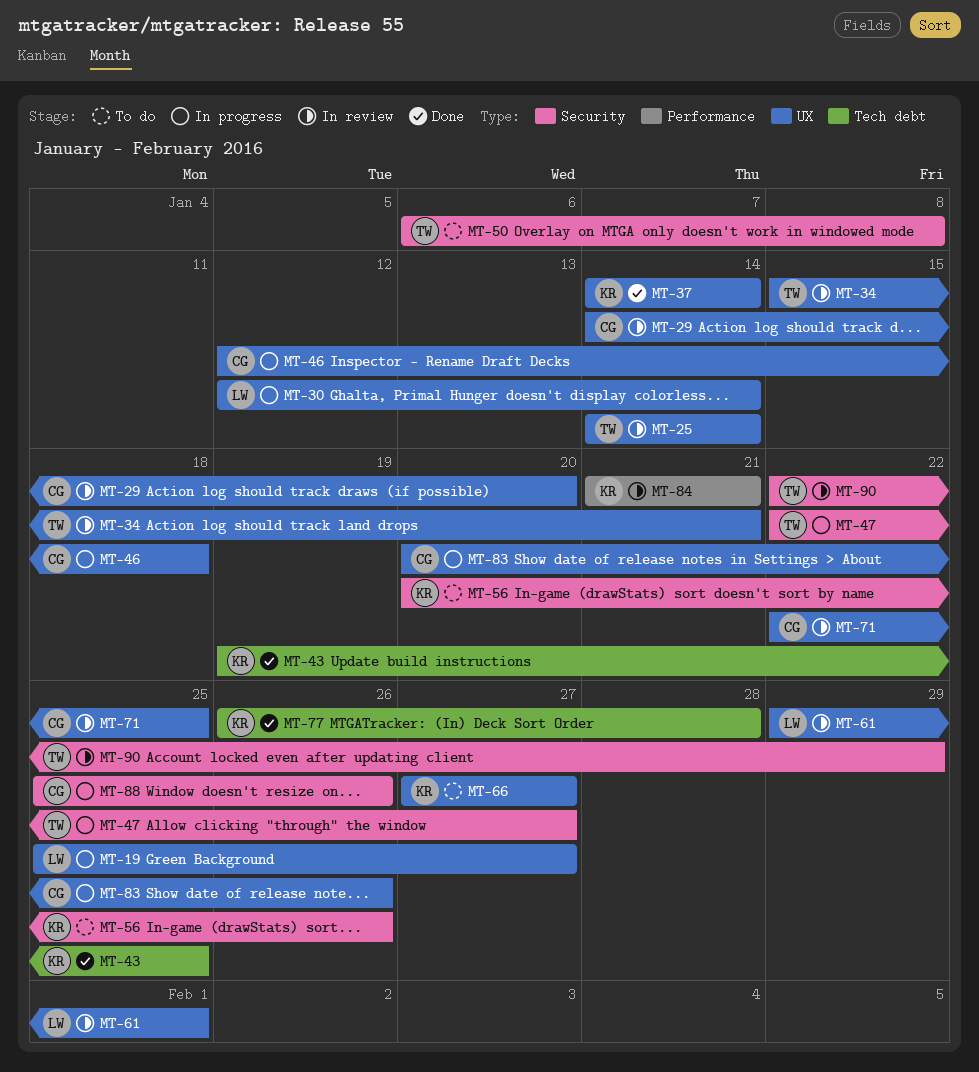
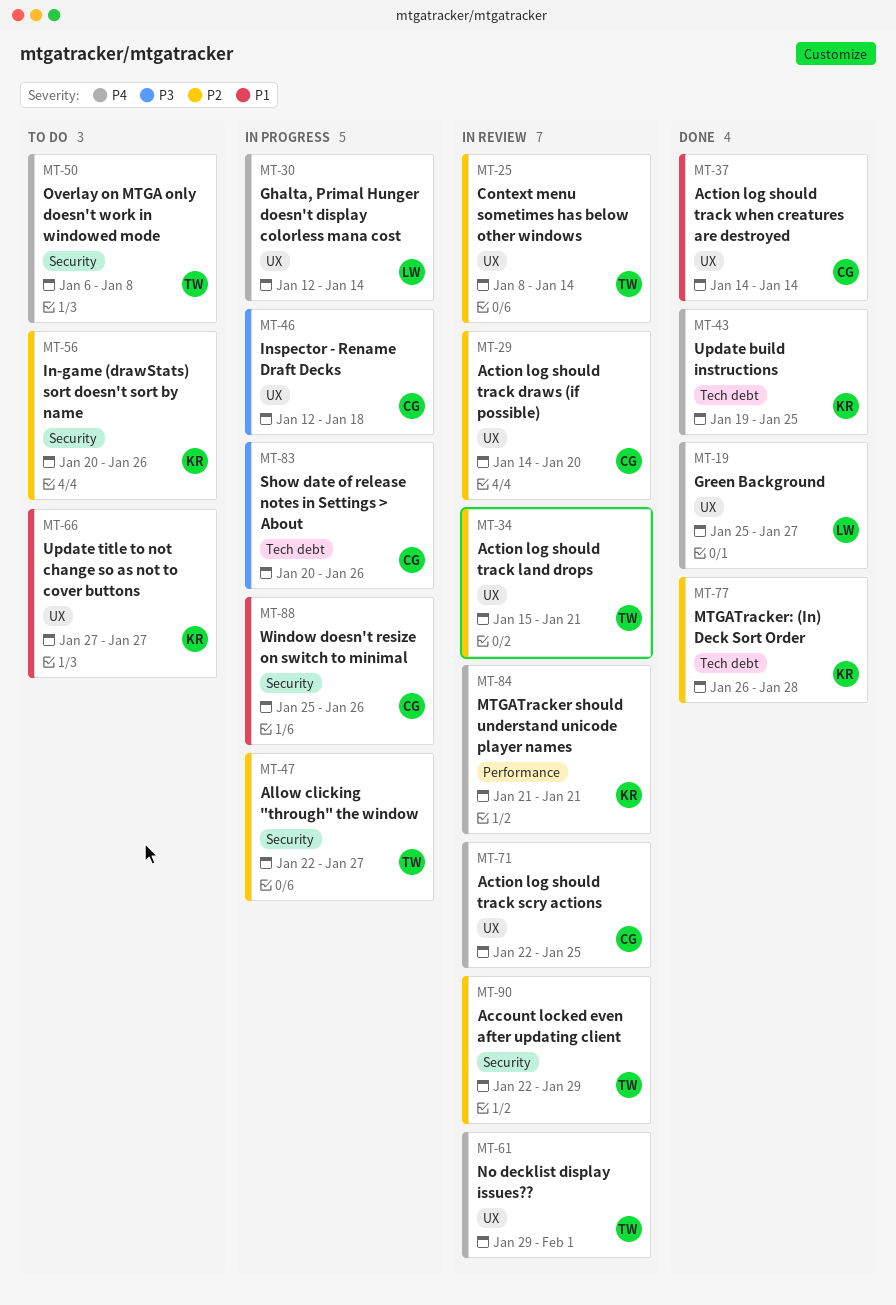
MT-19, status: In progress -> Done
MT-25, start: Jan 14 -> Jan 8
MT-37, owner: KR -> CG
MT-61, owner: LW -> TW
MT-83, label: UX -> Tech debt

